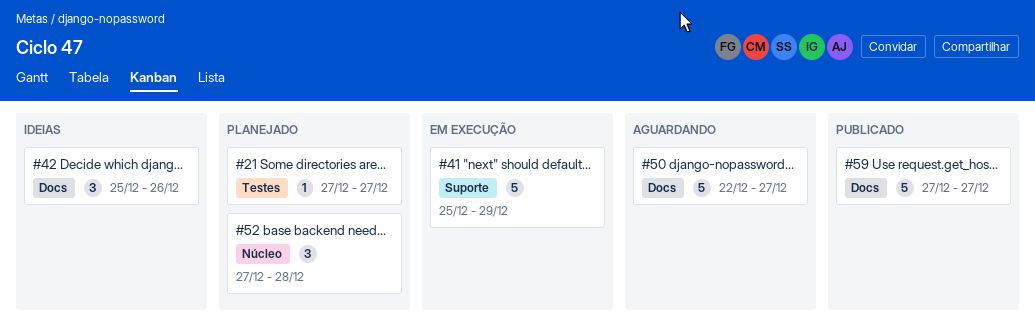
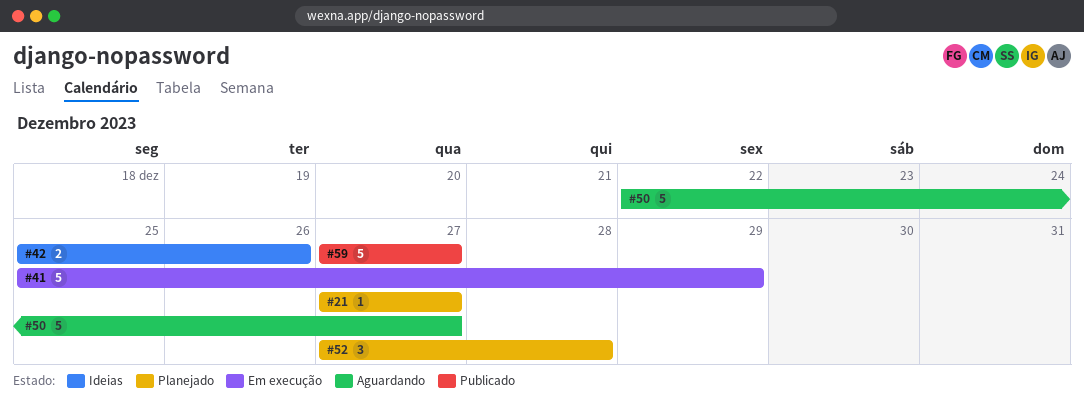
#42, estimate: 3 -> 2

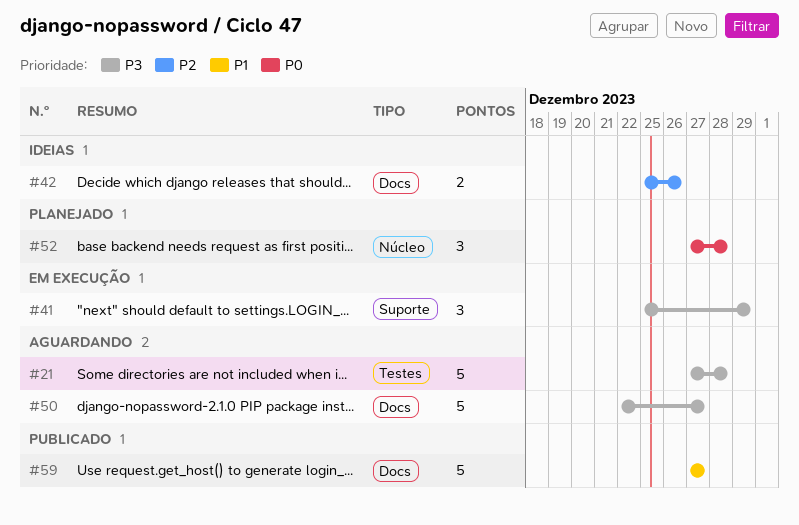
#21, status: Planejado -> Aguardando
#21, estimate: 1 -> 5
#21, due: Dec 27 -> Dec 28
#41, estimate: 5 -> 3

